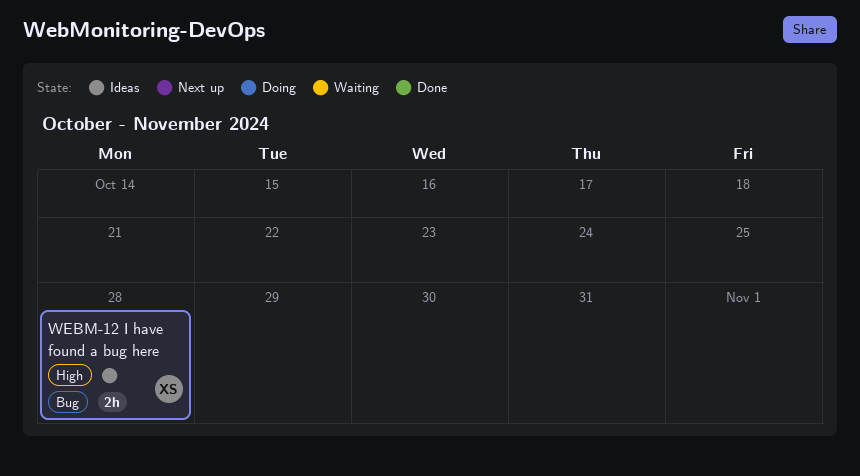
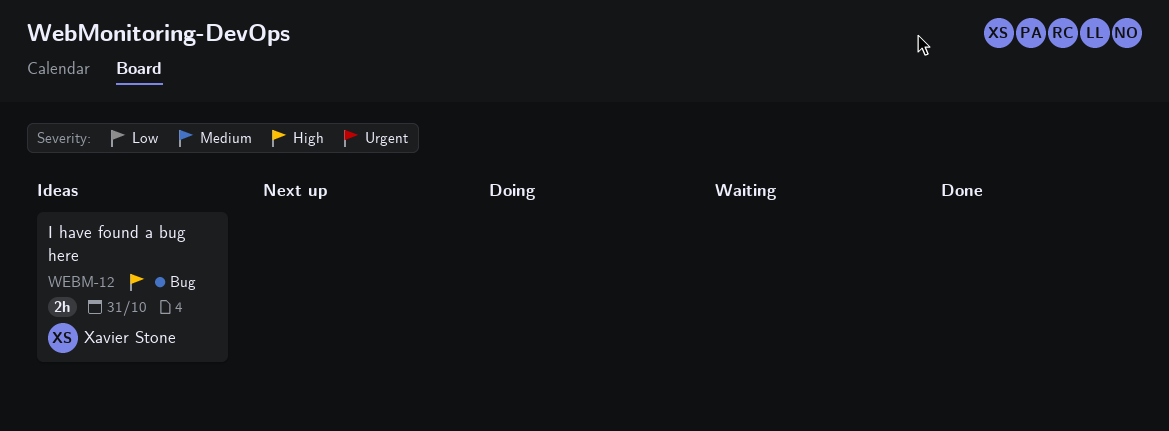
WEBM-12, due: Oct 28 -> Oct 31

